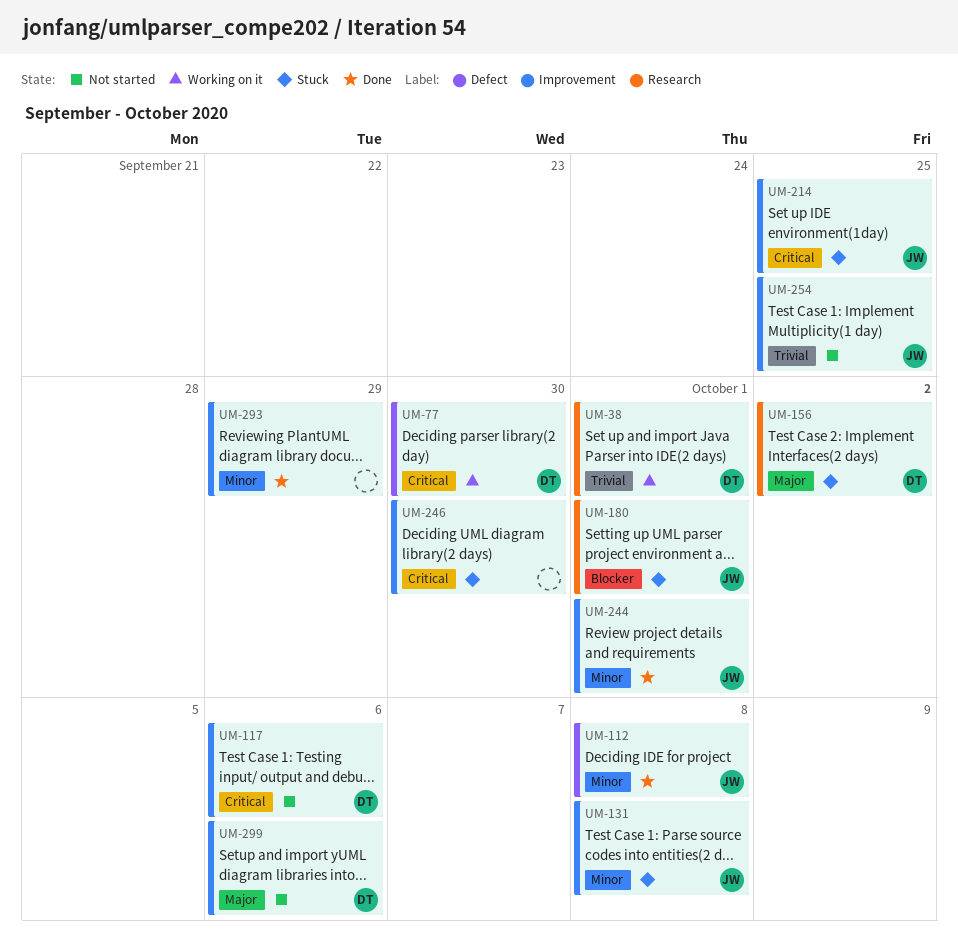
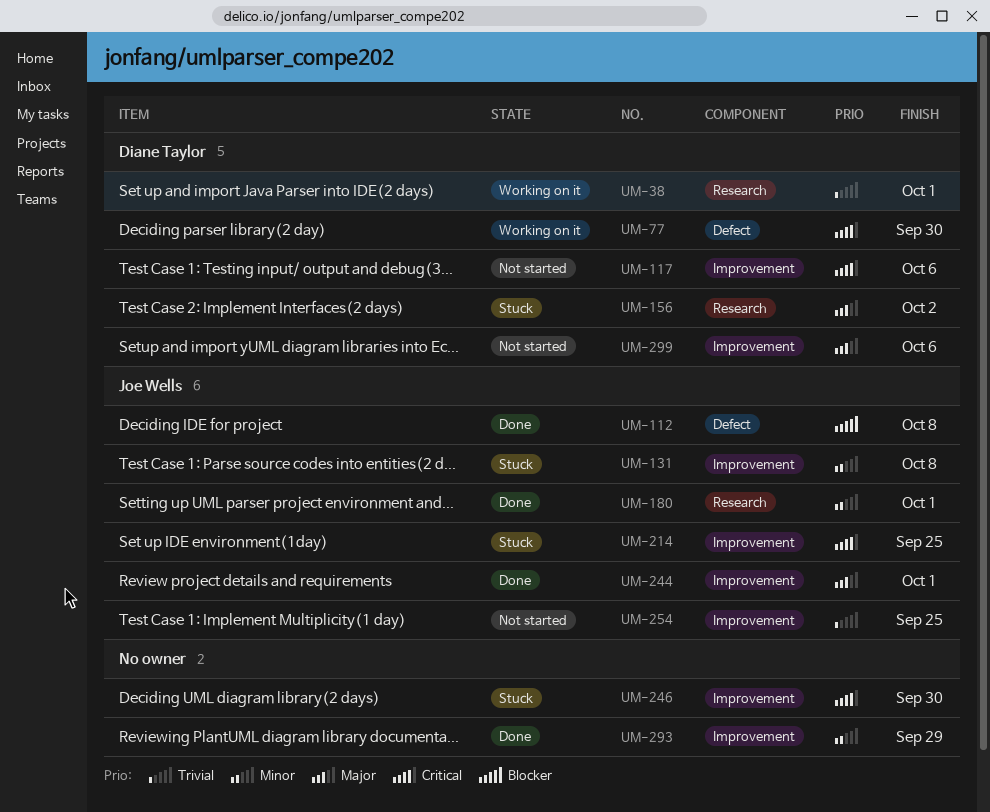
UM-112, priority: Minor -> Blocker
UM-180, status: Stuck -> Done
UM-180, priority: Blocker -> Minor
UM-244, priority: Minor -> Major

